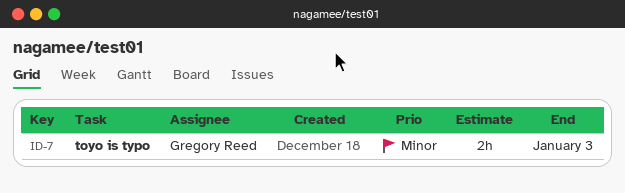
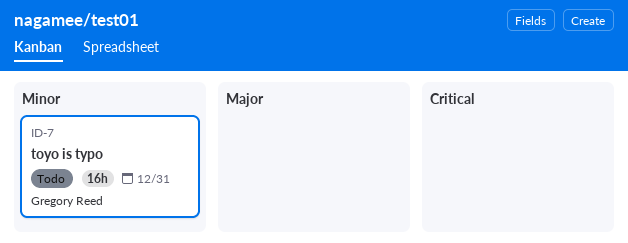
ID-7, estimate: 2h -> 16h
ID-7, due: Jan 3 -> Dec 31

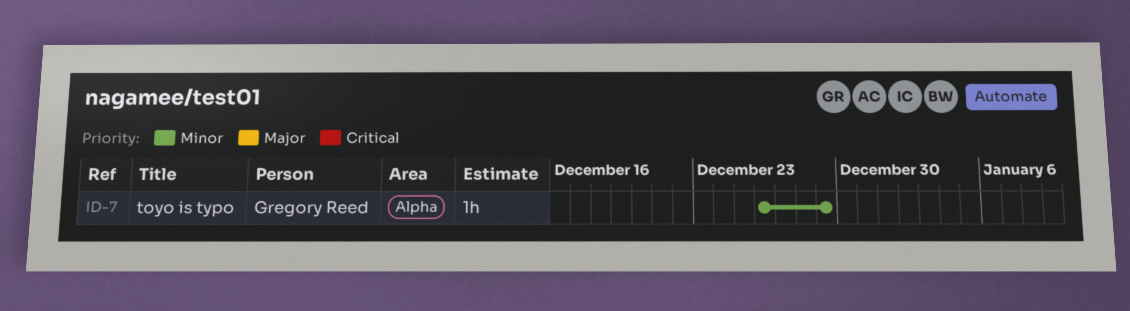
ID-7, estimate: 16h -> 1h
ID-7, due: Dec 31 -> Dec 29

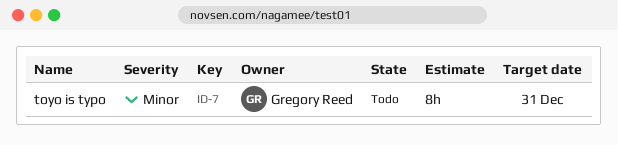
ID-7, estimate: 1h -> 8h
ID-7, due: Dec 29 -> Dec 31

